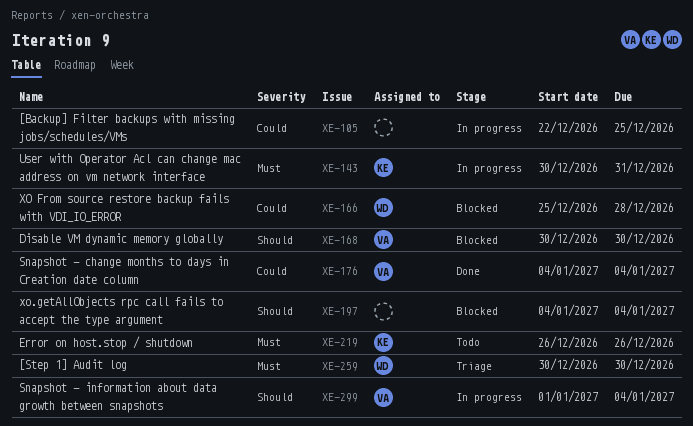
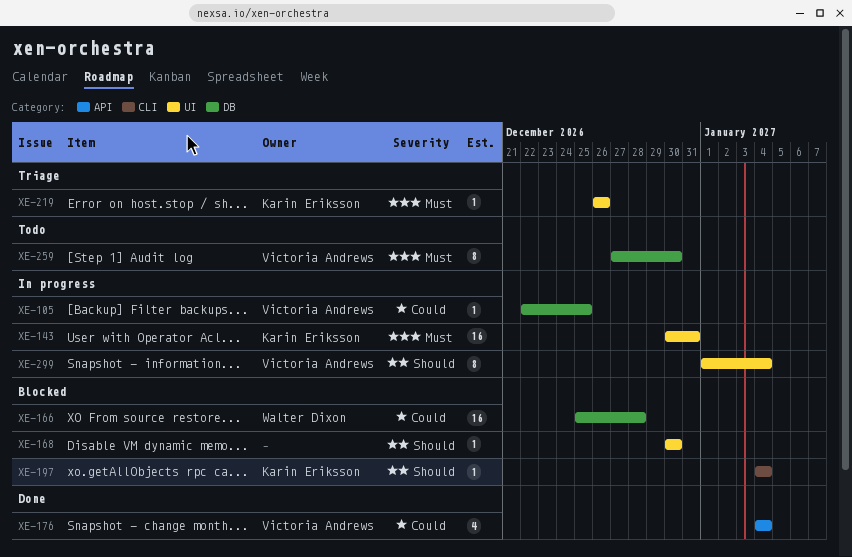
XE-105, owner: none -> Victoria Andrews
XE-168, owner: Victoria Andrews -> none
XE-197, owner: none -> Karin Eriksson
XE-219, status: Todo -> Triage
XE-259, status: Triage -> Todo
XE-259, owner: Walter Dixon -> Victoria Andrews
XE-259, start: Dec 30 -> Dec 27

